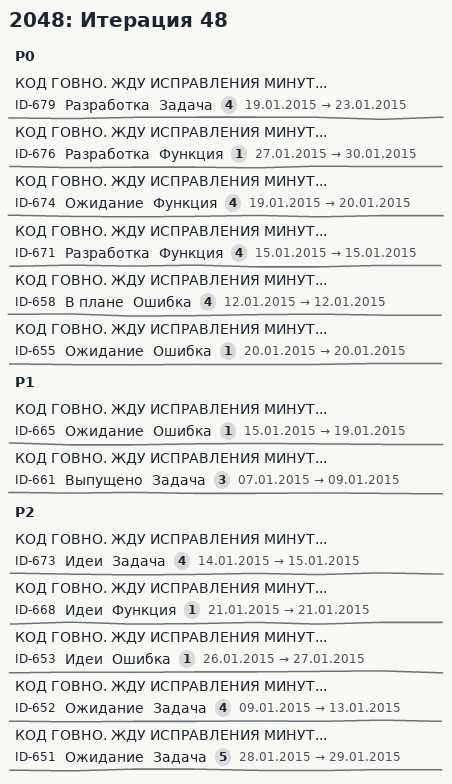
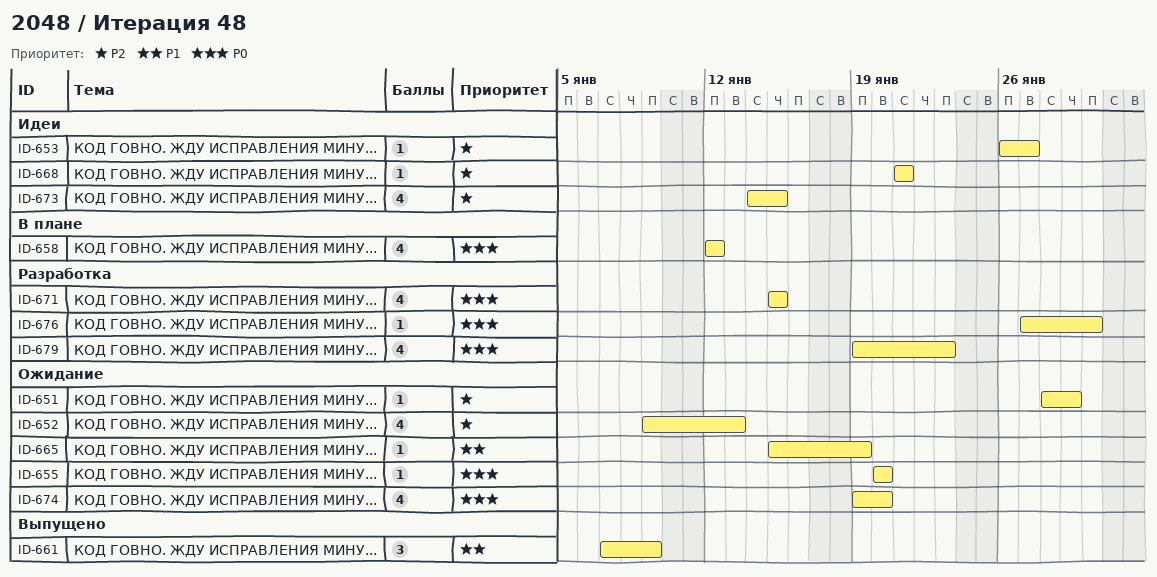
ID-651, estimate: 5 -> 1

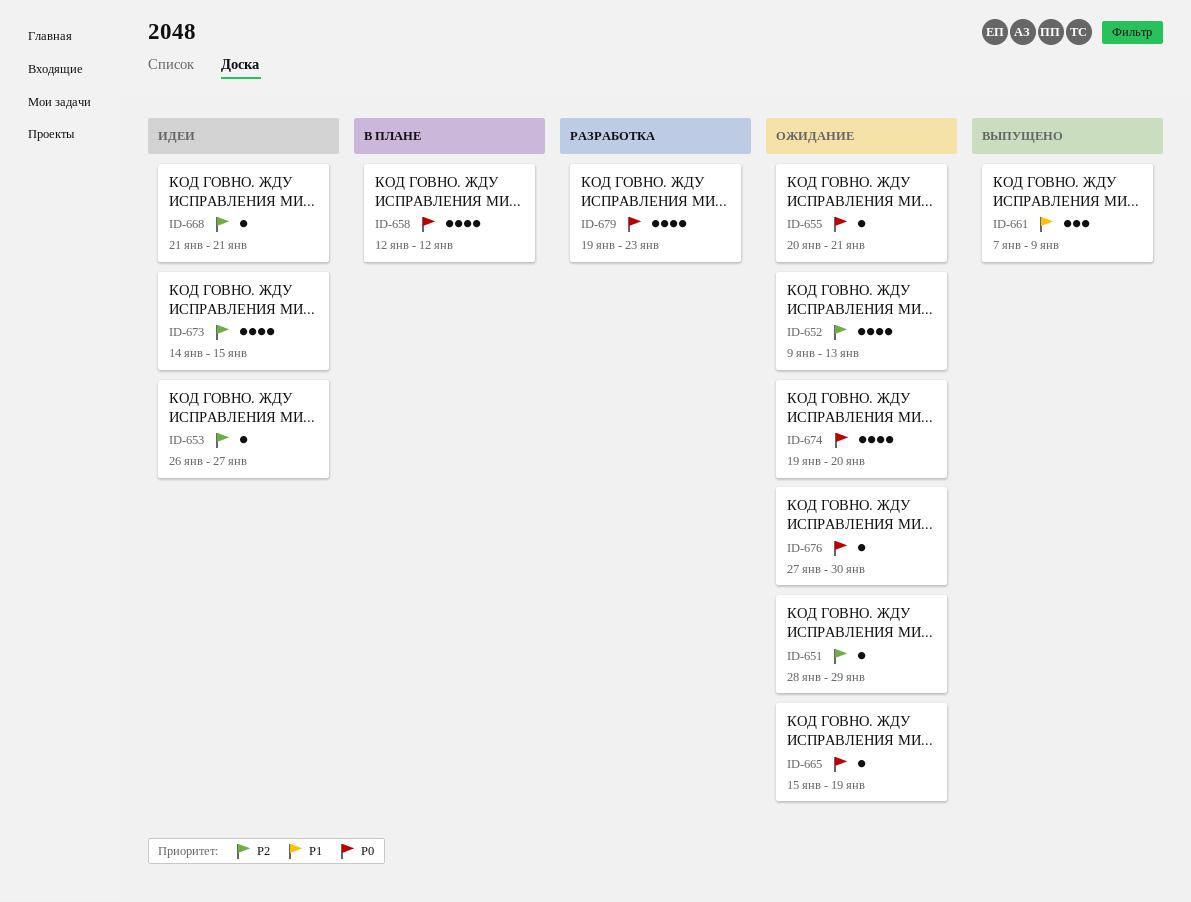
ID-655, due: Jan 20 -> Jan 21
ID-665, priority: P1 -> P0
ID-671: present -> none
ID-676, status: Разработка -> Ожидание

